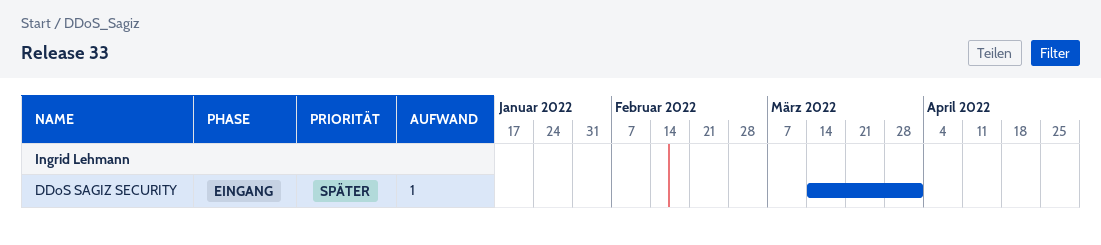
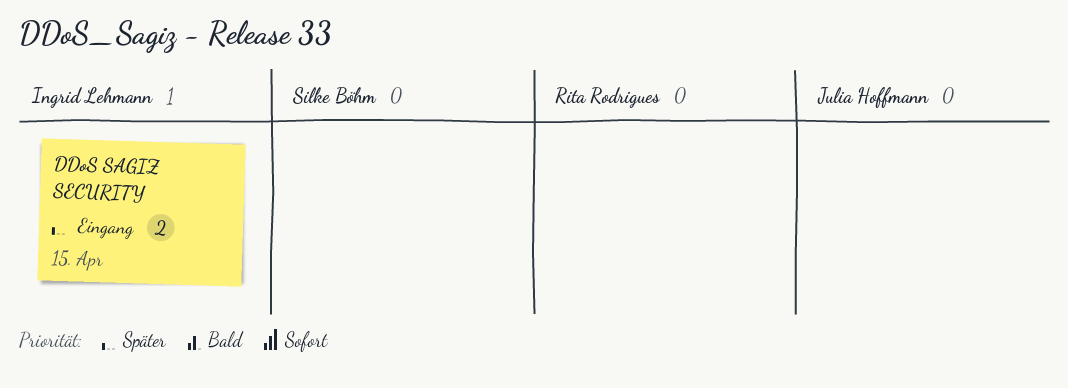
DDoS SAGIZ SECURITY, estimate: 1 -> 2
DDoS SAGIZ SECURITY, due: Apr 1 -> Apr 15

